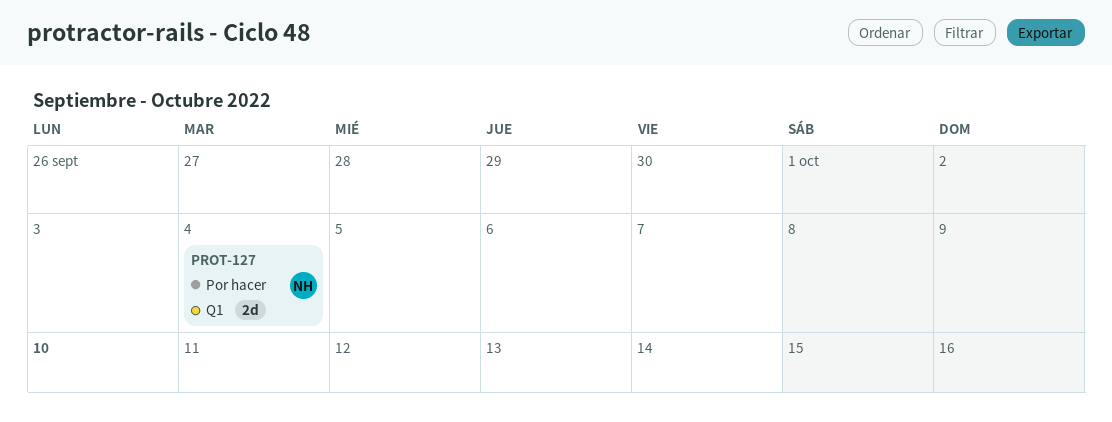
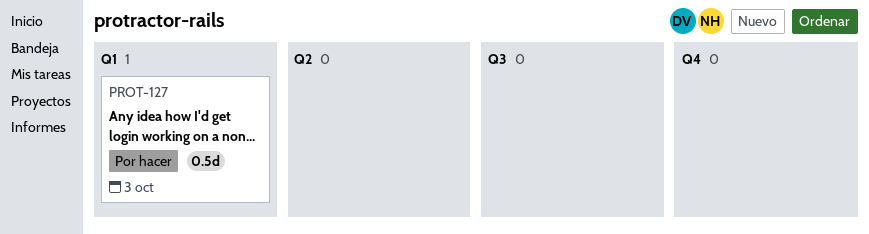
PROT-127, estimate: 2d -> 0.5d
PROT-127, due: Oct 4 -> Oct 3

